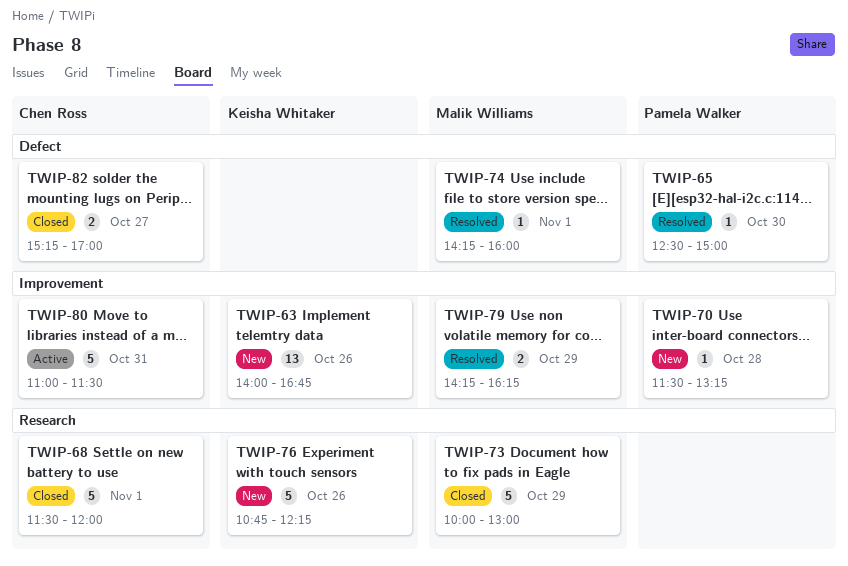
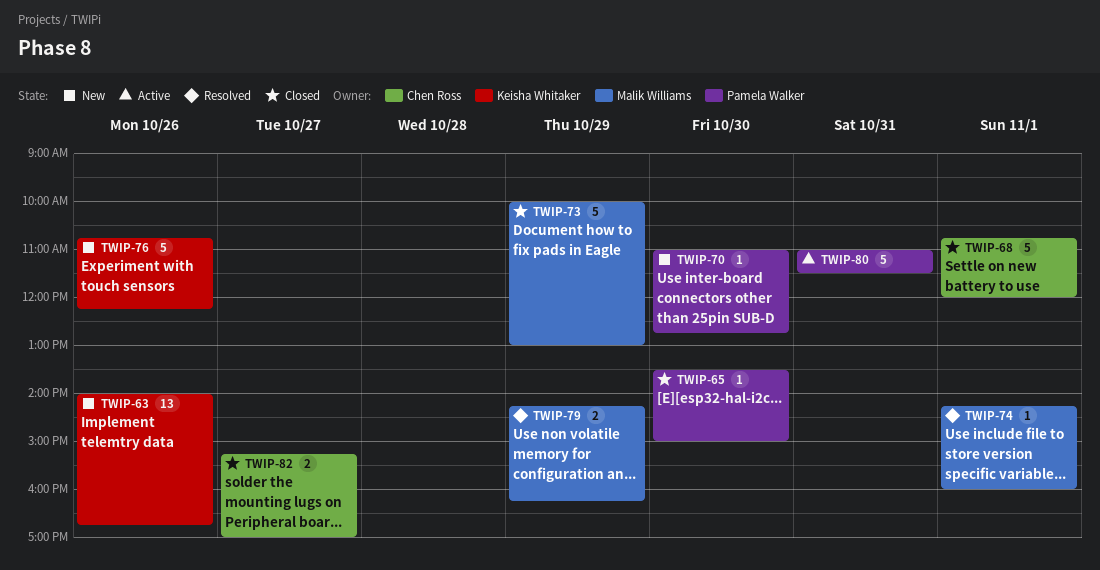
TWIP-65, status: Resolved -> Closed
TWIP-65, begins: 12:30 -> 13:30
TWIP-68, begins: 11:30 -> 10:45
TWIP-70, day: Oct 28 -> Oct 30
TWIP-70, begins: 11:30 -> 11:00
TWIP-70, ends: 13:15 -> 12:45
TWIP-80, owner: Chen Ross -> Pamela Walker

